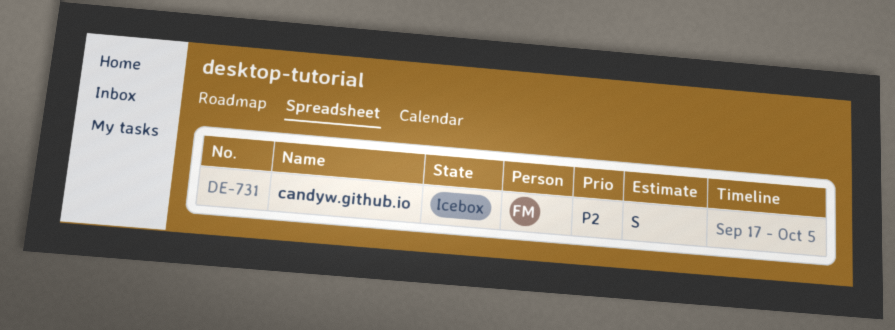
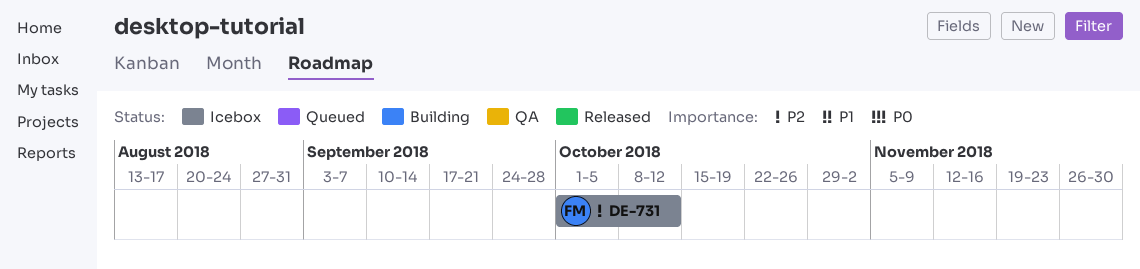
DE-731, start: Sep 17 -> Oct 1
DE-731, due: Oct 5 -> Oct 12

